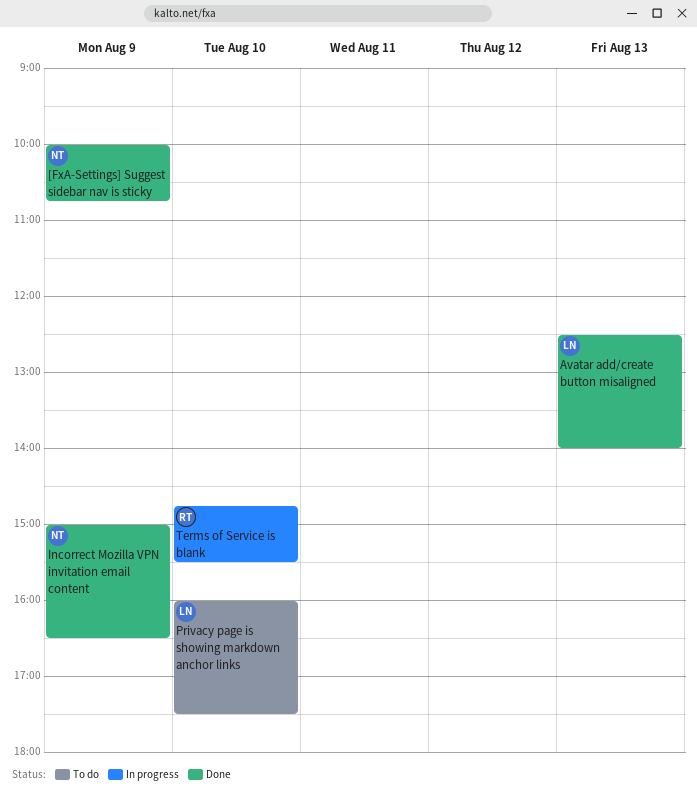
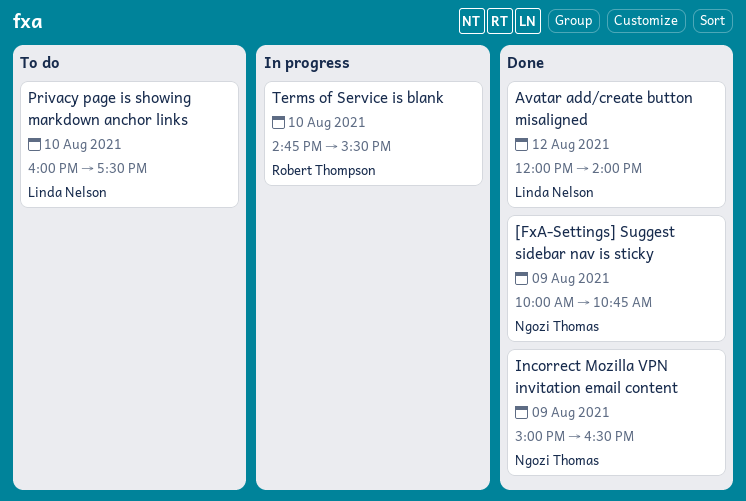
Avatar add/create button misaligned, day: Aug 13 -> Aug 12
Avatar add/create button misaligned, begins: 12:30 -> 12:00

